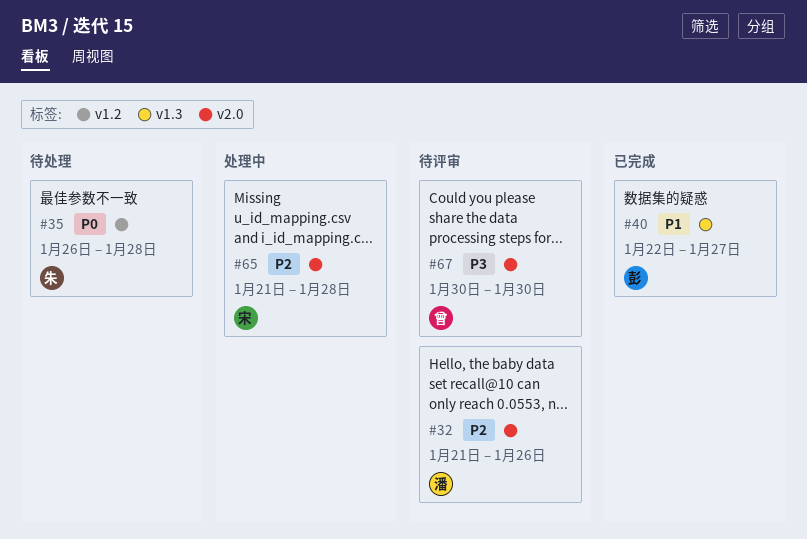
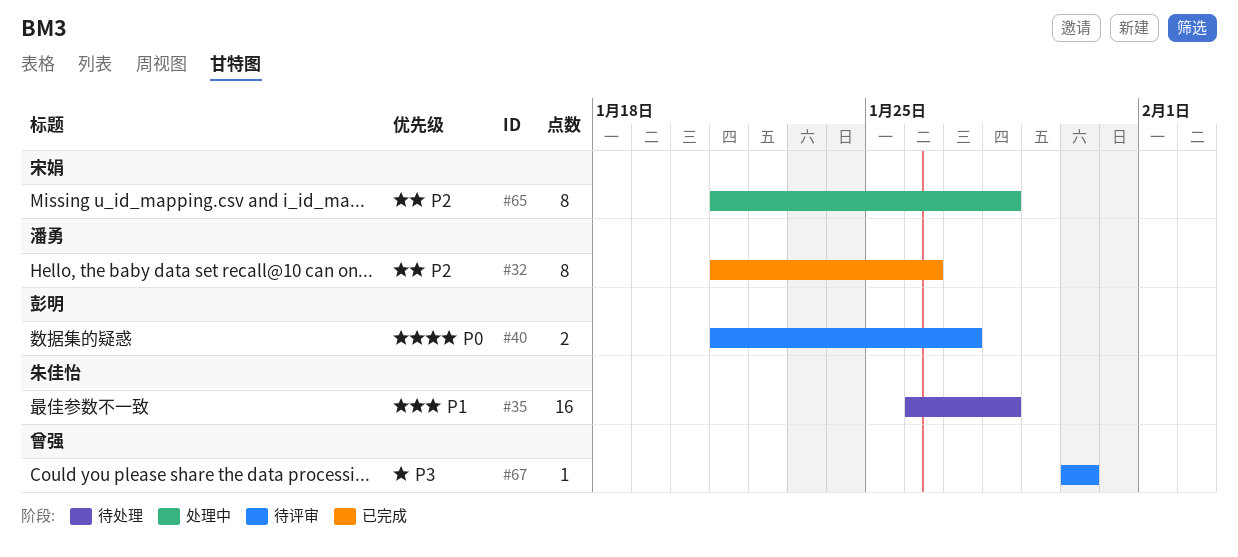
#32, status: 待评审 -> 已完成
#35, priority: P0 -> P1
#40, status: 已完成 -> 待评审
#40, priority: P1 -> P0
#40, start: Jan 22 -> Jan 21

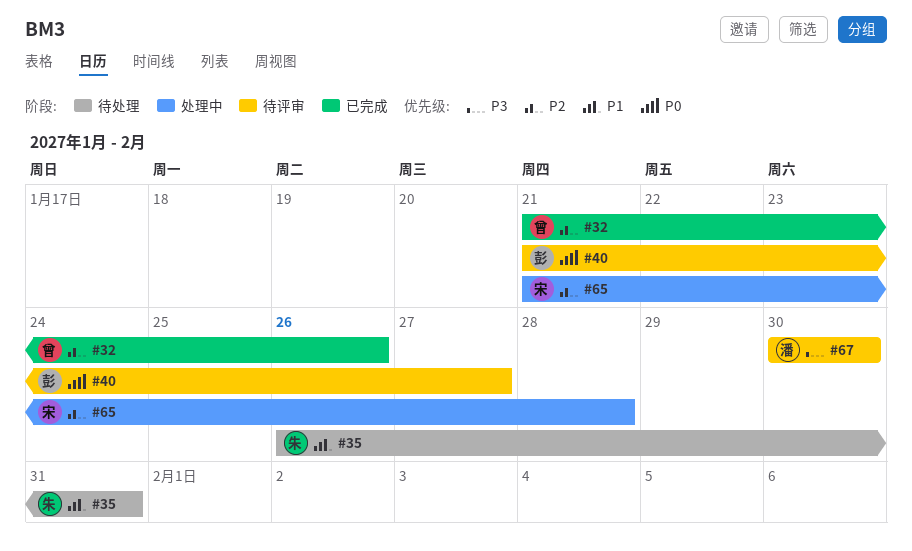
#32, owner: 潘勇 -> 曾强
#35, due: Jan 28 -> Jan 31
#67, owner: 曾强 -> 潘勇

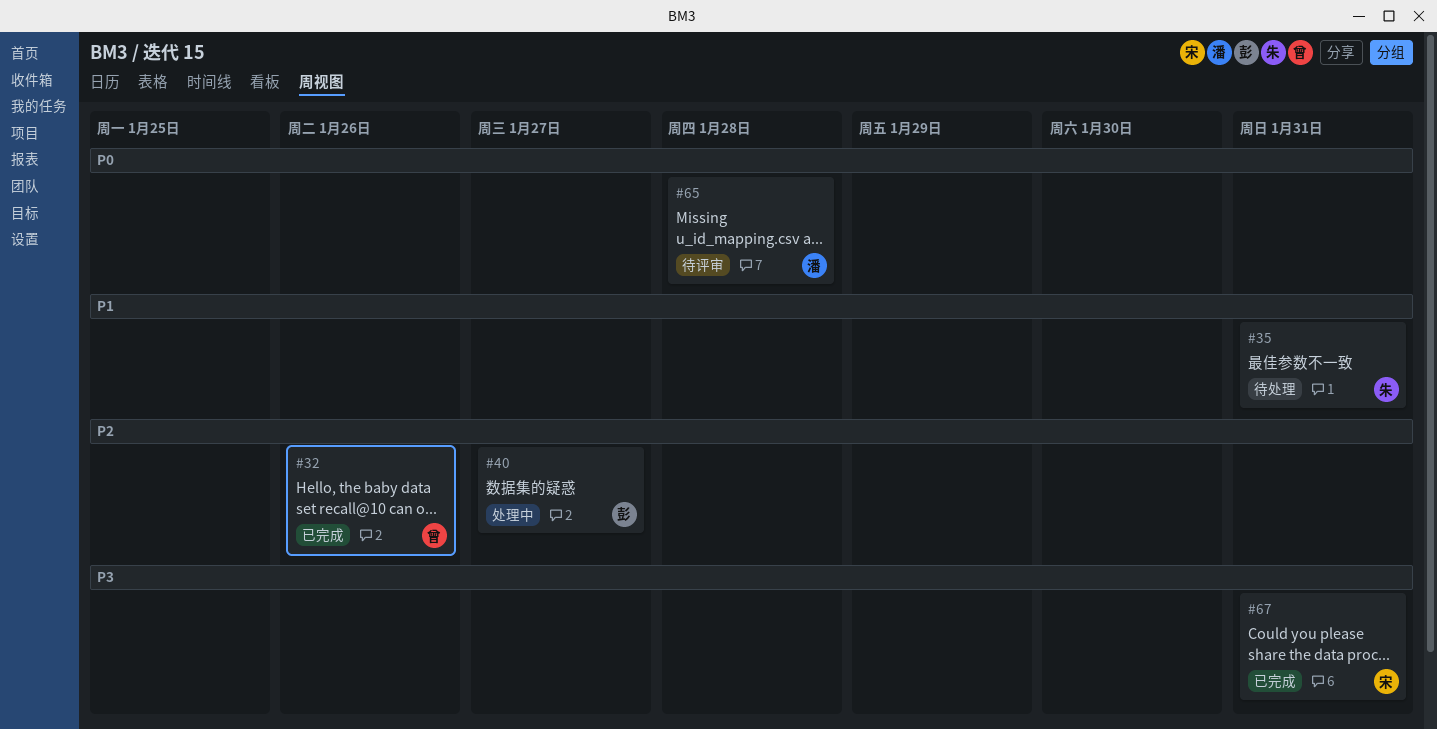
#40, status: 待评审 -> 处理中
#40, priority: P0 -> P2
#65, status: 处理中 -> 待评审
#65, owner: 宋 -> 潘
#65, priority: P2 -> P0
#67, status: 待评审 -> 已完成
#67, owner: 潘 -> 宋
#67, due: Jan 30 -> Jan 31

